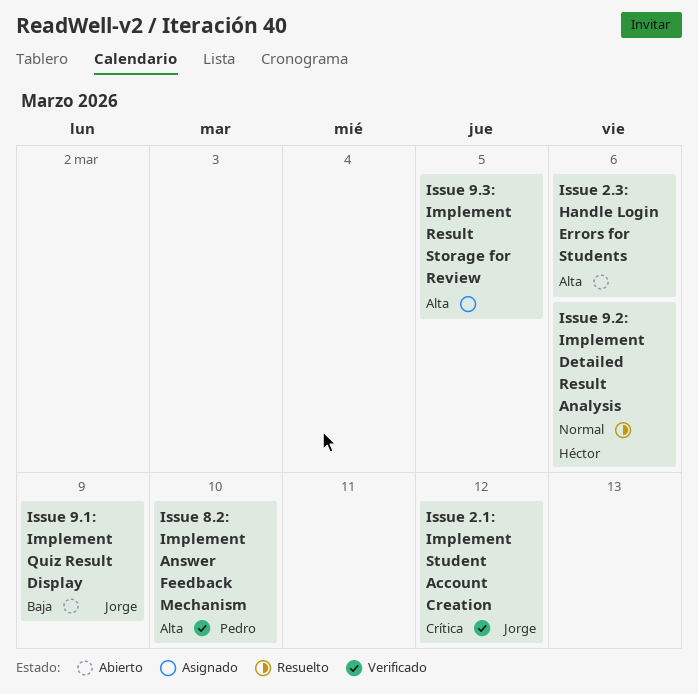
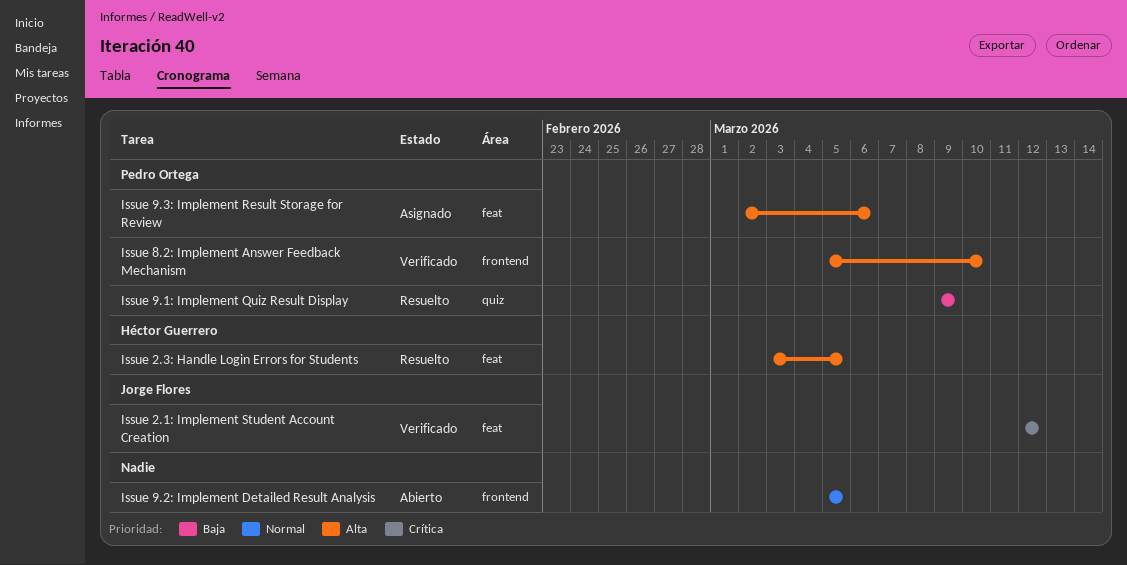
Issue 2.3: Handle Login Errors for Students, status: Abierto -> Resuelto
Issue 2.3: Handle Login Errors for Students, owner: none -> Héctor Guerrero
Issue 2.3: Handle Login Errors for Students, due: Mar 6 -> Mar 5
Issue 9.1: Implement Quiz Result Display, status: Abierto -> Resuelto
Issue 9.1: Implement Quiz Result Display, owner: Jorge Flores -> Pedro Ortega
Issue 9.2: Implement Detailed Result Analysis, status: Resuelto -> Abierto
Issue 9.2: Implement Detailed Result Analysis, owner: Héctor Guerrero -> none
Issue 9.2: Implement Detailed Result Analysis, due: Mar 6 -> Mar 5
Issue 9.3: Implement Result Storage for Review, owner: none -> Pedro Ortega
Issue 9.3: Implement Result Storage for Review, due: Mar 5 -> Mar 6

